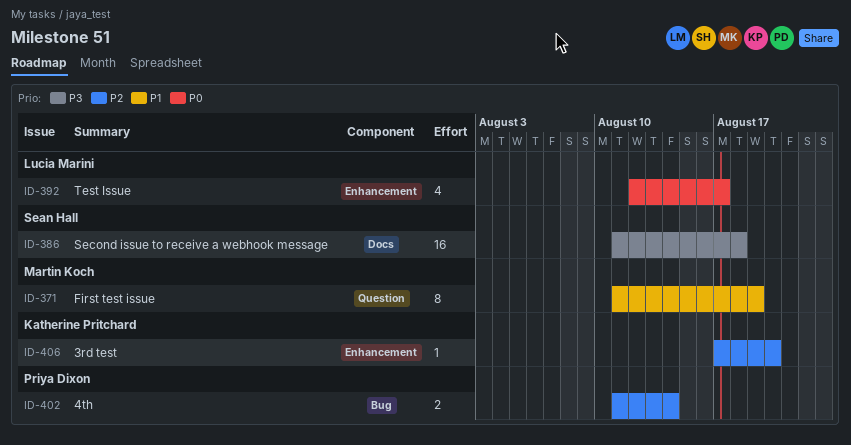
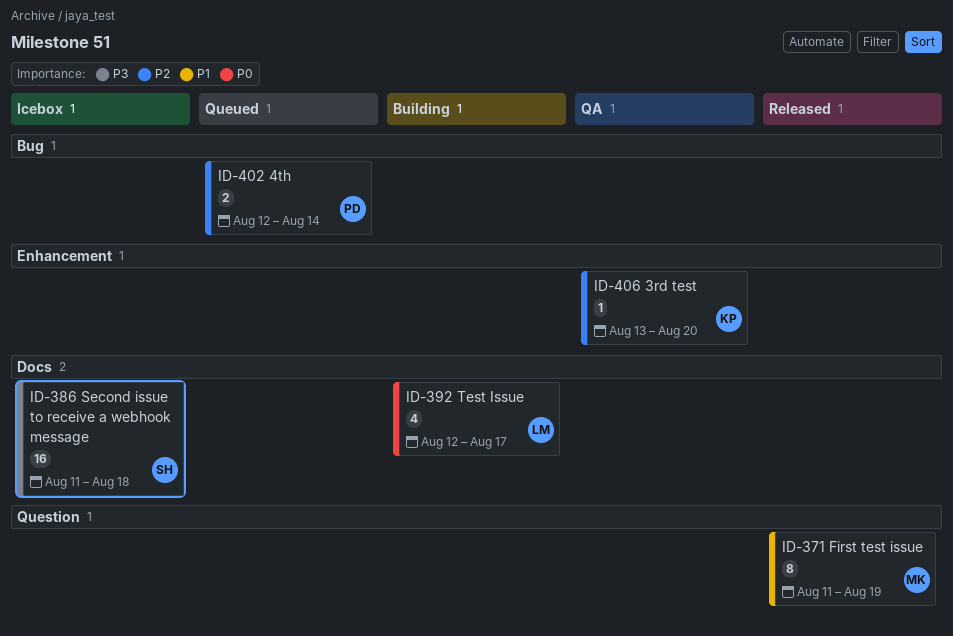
ID-392, label: Enhancement -> Docs
ID-402, start: Aug 11 -> Aug 12
ID-406, start: Aug 17 -> Aug 13

